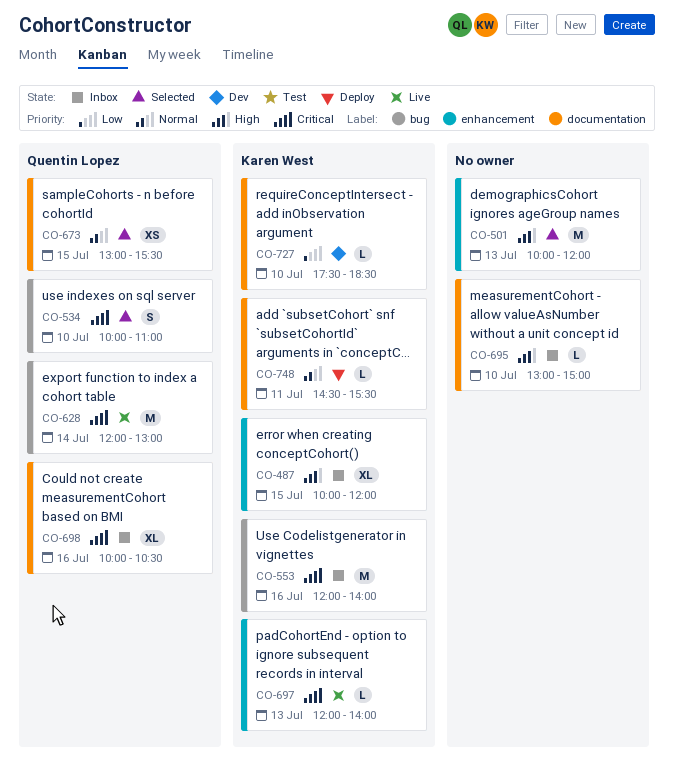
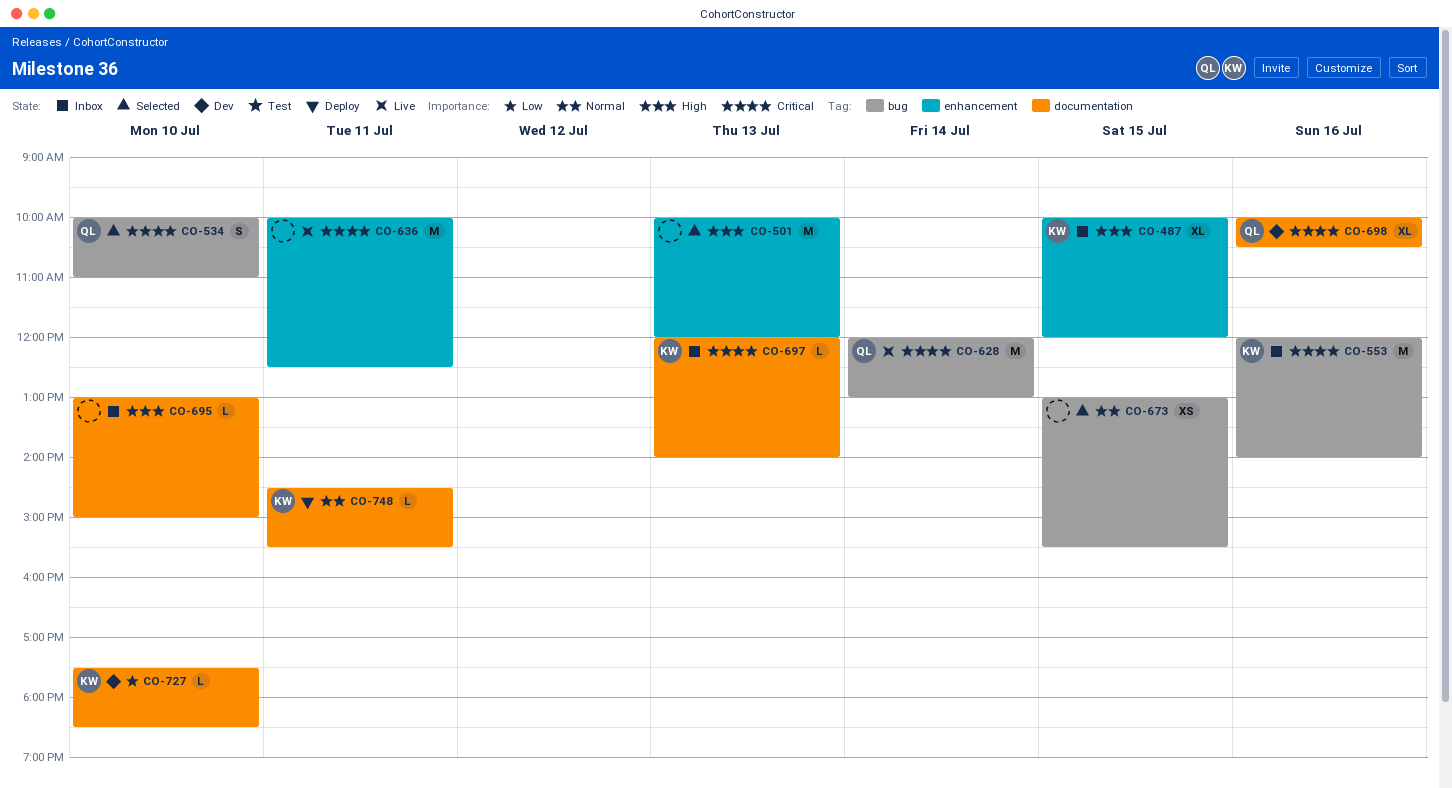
CO-636: none -> present
CO-673, owner: Quentin Lopez -> none
CO-673, label: documentation -> bug
CO-697, status: Live -> Inbox
CO-697, label: enhancement -> documentation
CO-698, status: Inbox -> Dev

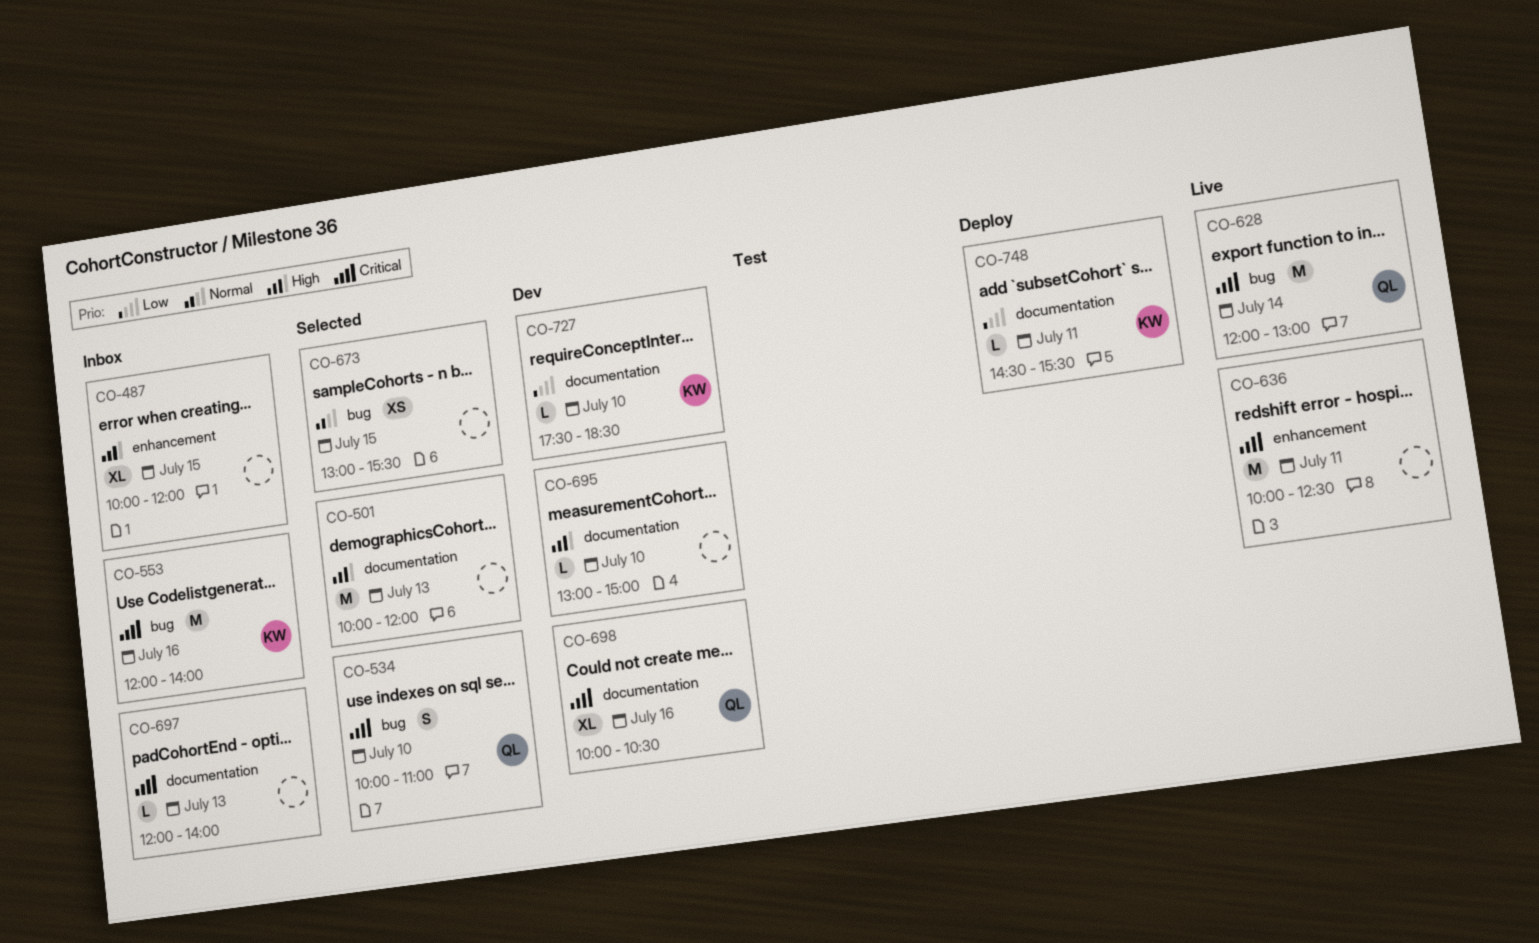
CO-487, owner: KW -> none
CO-501, label: enhancement -> documentation
CO-695, status: Inbox -> Dev
CO-697, owner: KW -> none
CO-748, priority: Normal -> Low

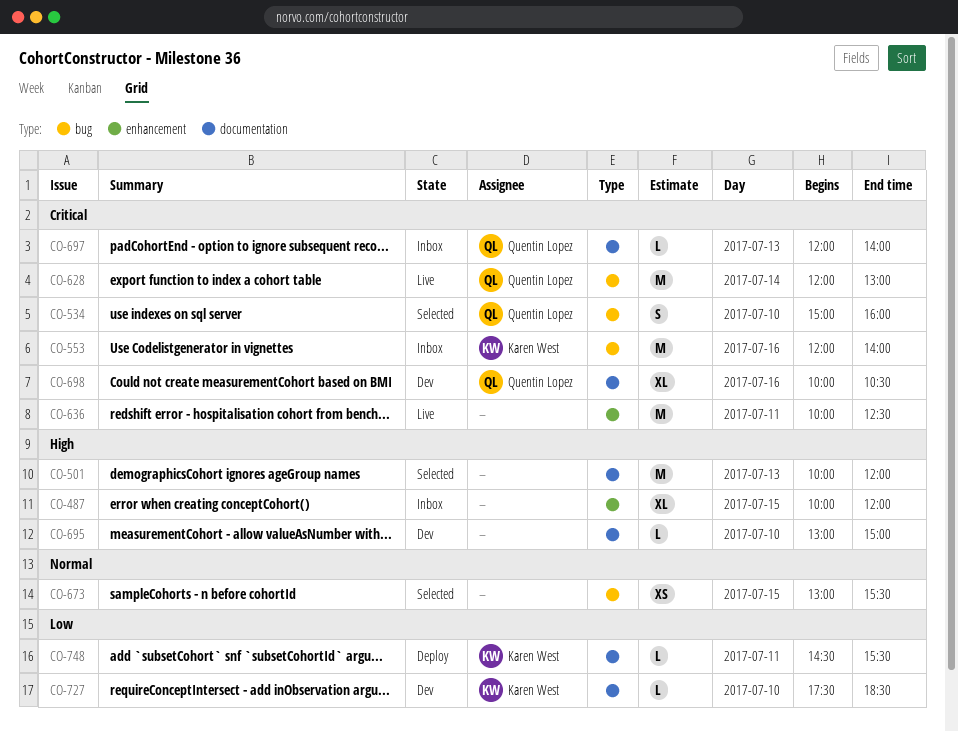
CO-534, begins: 10:00 -> 15:00
CO-534, ends: 11:00 -> 16:00
CO-697, owner: none -> Quentin Lopez

